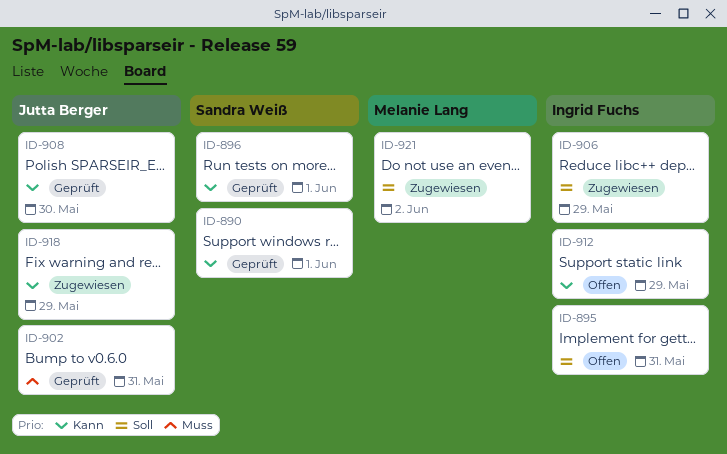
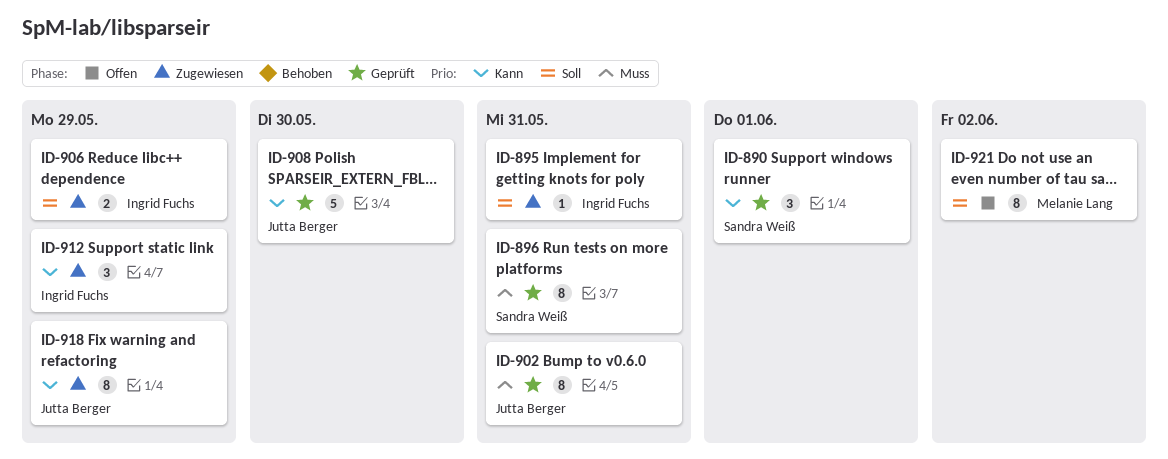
ID-895, status: Offen -> Zugewiesen
ID-896, priority: Kann -> Muss
ID-896, due: Jun 1 -> May 31
ID-912, status: Offen -> Zugewiesen
ID-921, status: Zugewiesen -> Offen

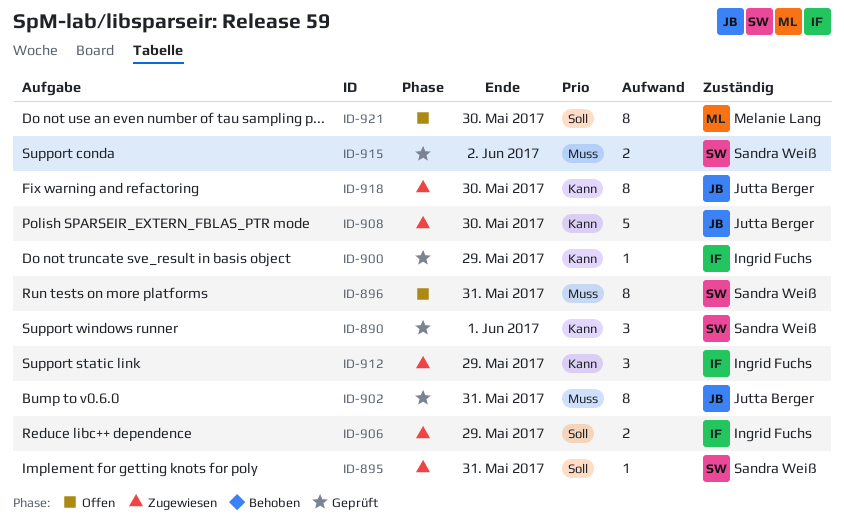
ID-895, owner: Ingrid Fuchs -> Sandra Weiß
ID-896, status: Geprüft -> Offen
ID-900: none -> present
ID-908, status: Geprüft -> Zugewiesen
ID-915: none -> present
ID-918, due: May 29 -> May 30
ID-921, due: Jun 2 -> May 30

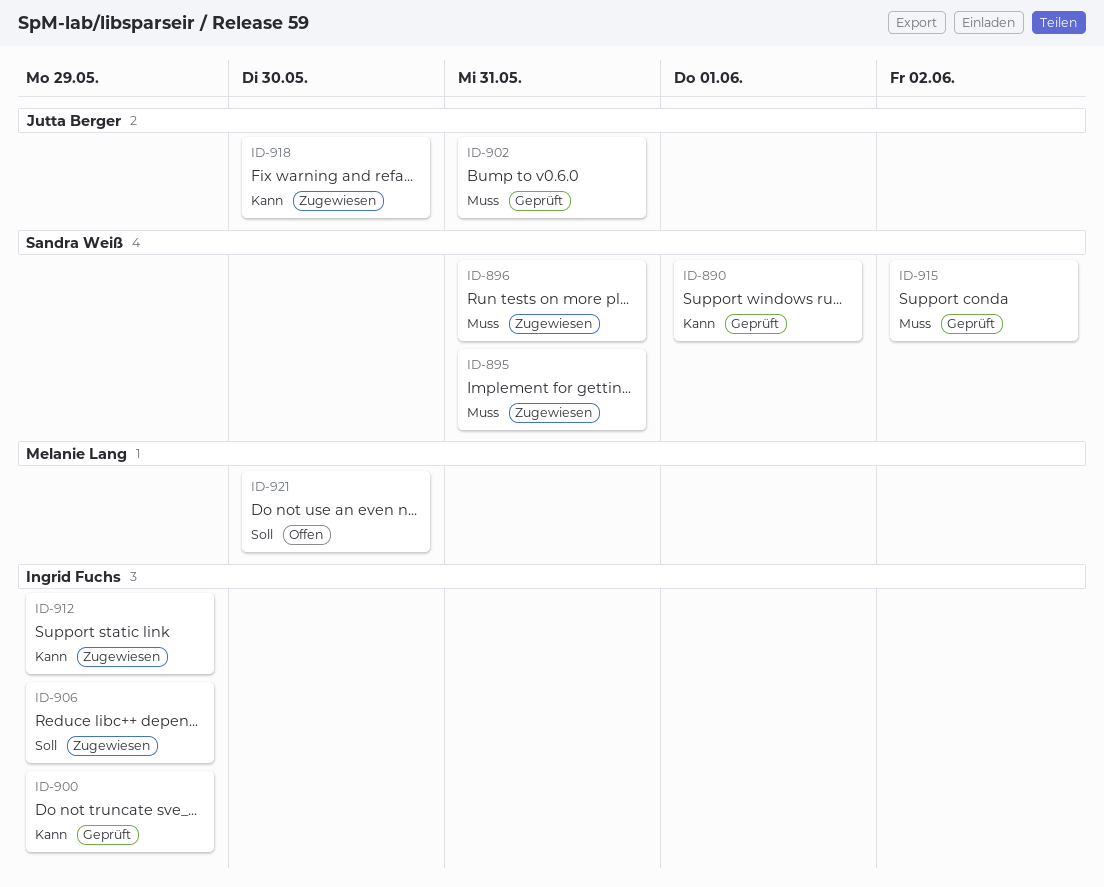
ID-895, priority: Soll -> Muss
ID-896, status: Offen -> Zugewiesen
ID-908: present -> none

